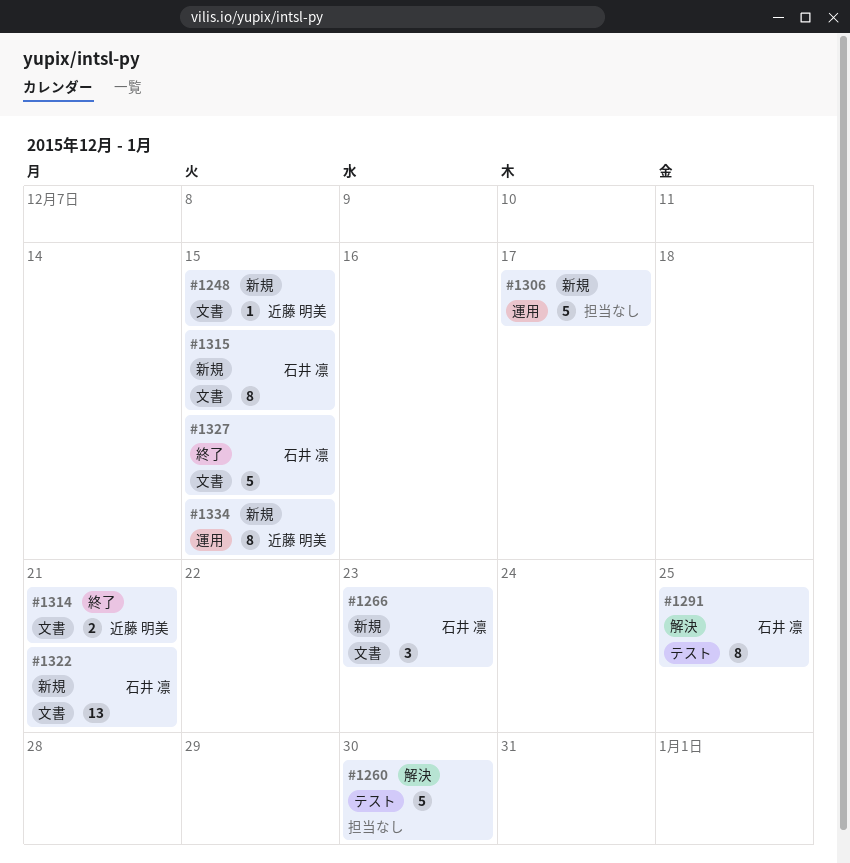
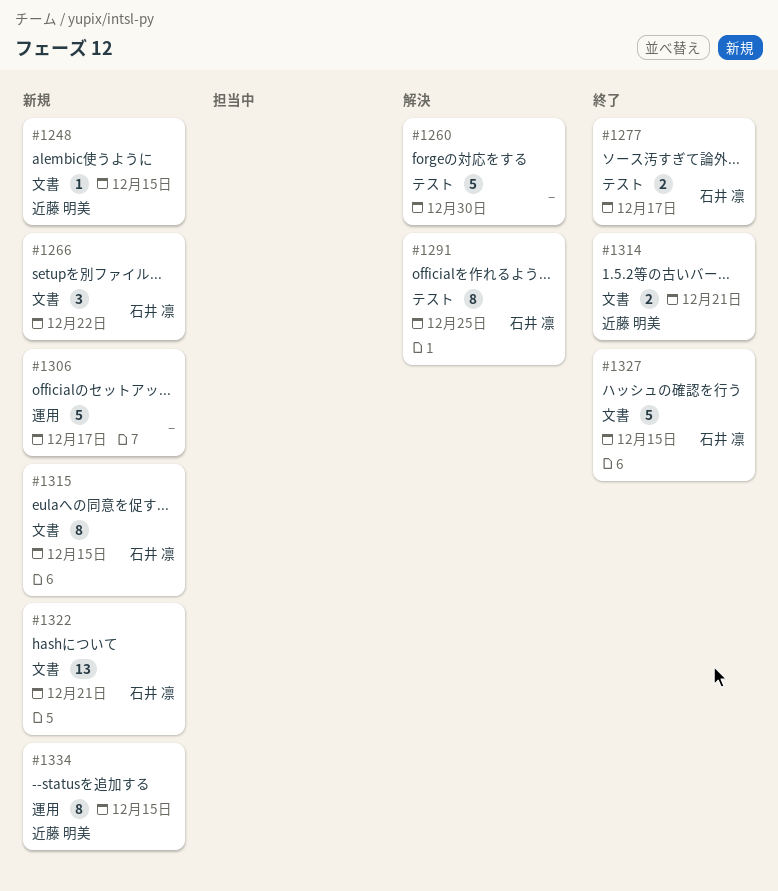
#1266, due: Dec 23 -> Dec 22
#1277: none -> present

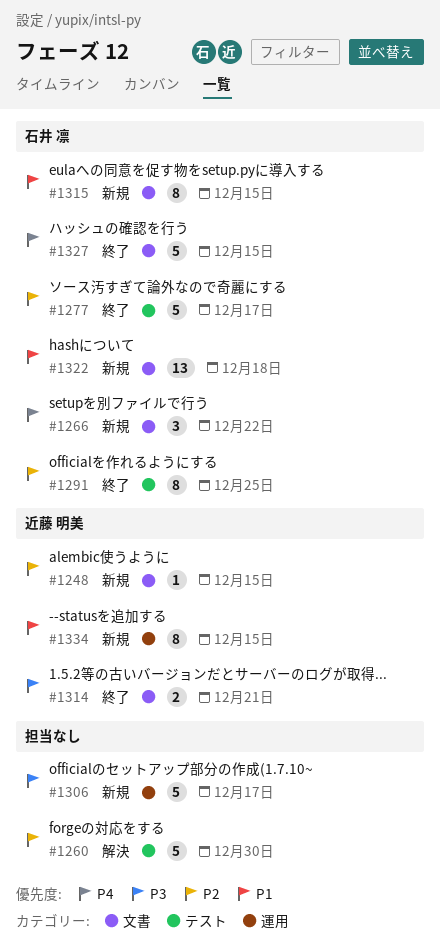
#1277, estimate: 2 -> 5
#1291, status: 解決 -> 終了
#1322, due: Dec 21 -> Dec 18

